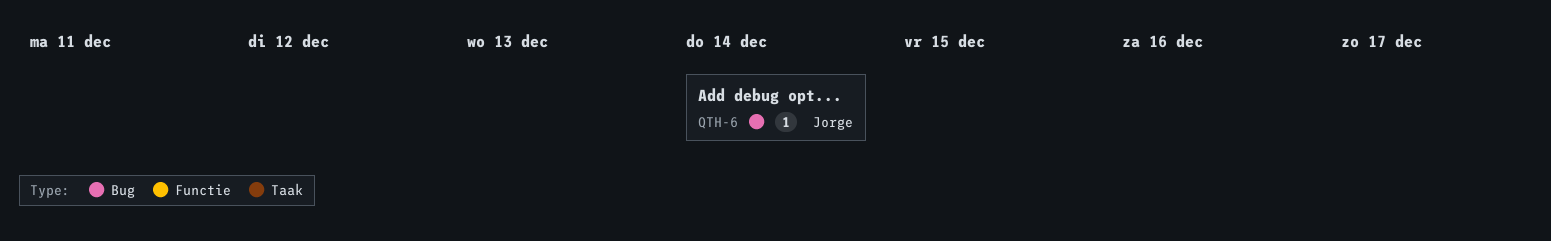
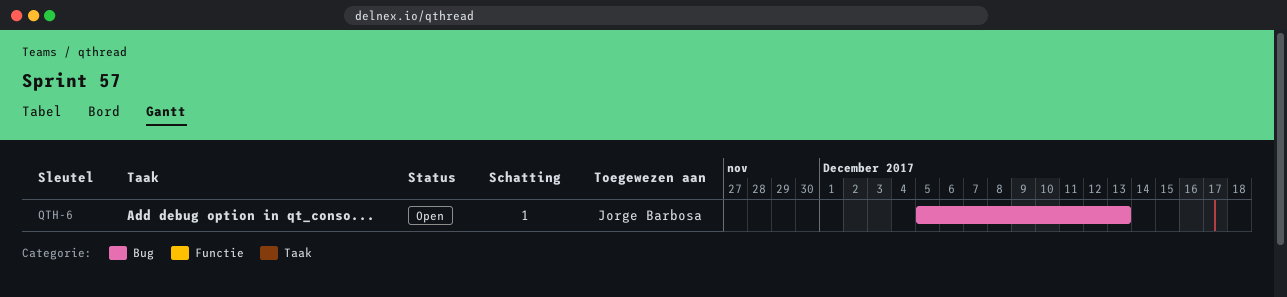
QTH-6, due: Dec 14 -> Dec 13

